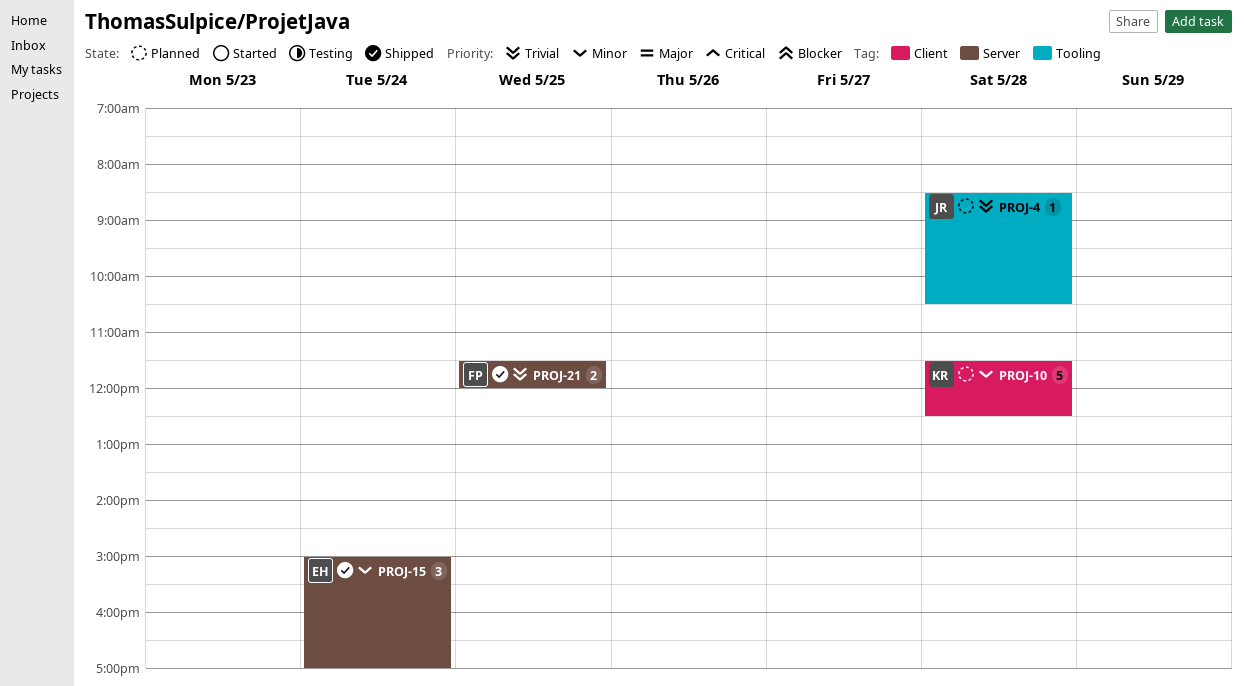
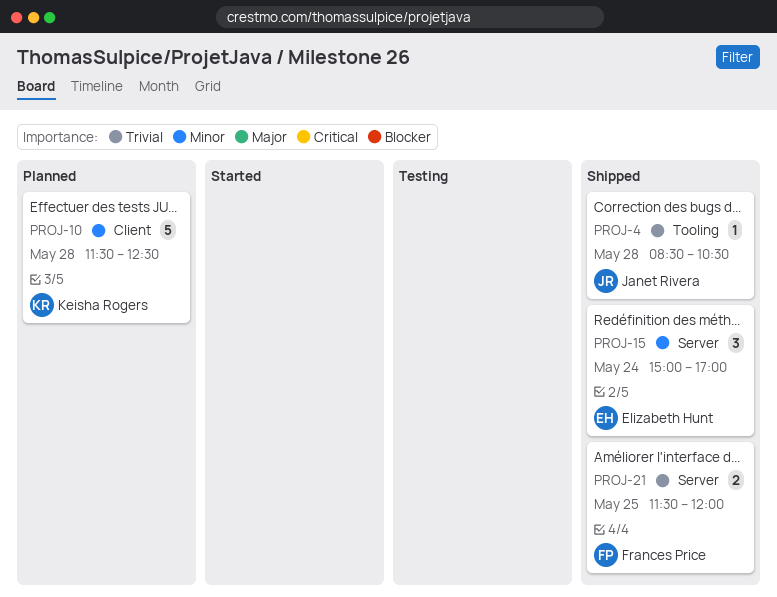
PROJ-4, status: Planned -> Shipped

